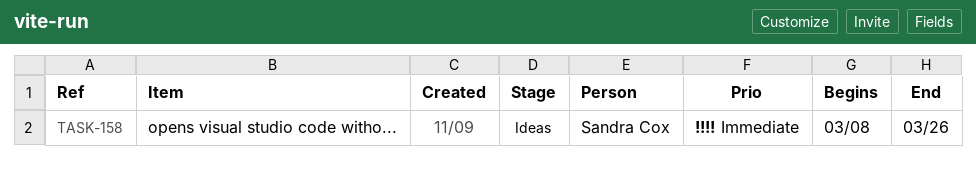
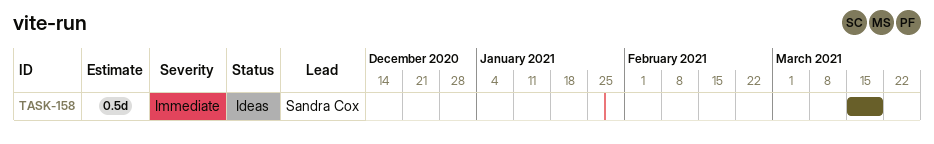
TASK-158, start: Mar 8 -> Mar 15
TASK-158, due: Mar 26 -> Mar 19

